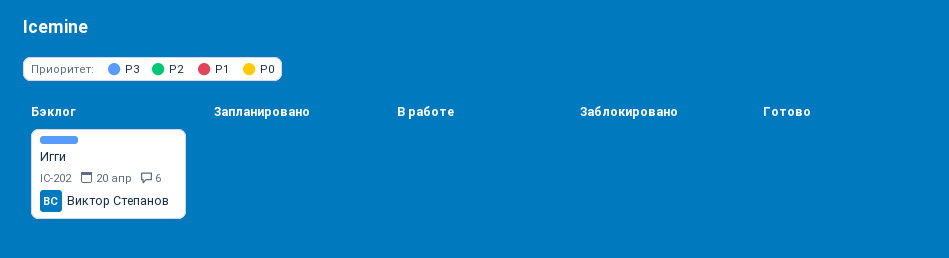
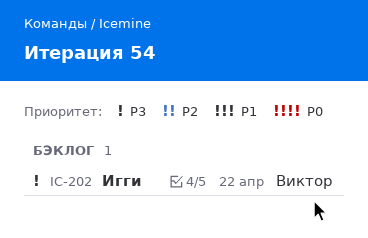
IC-202, due: Apr 20 -> Apr 22

